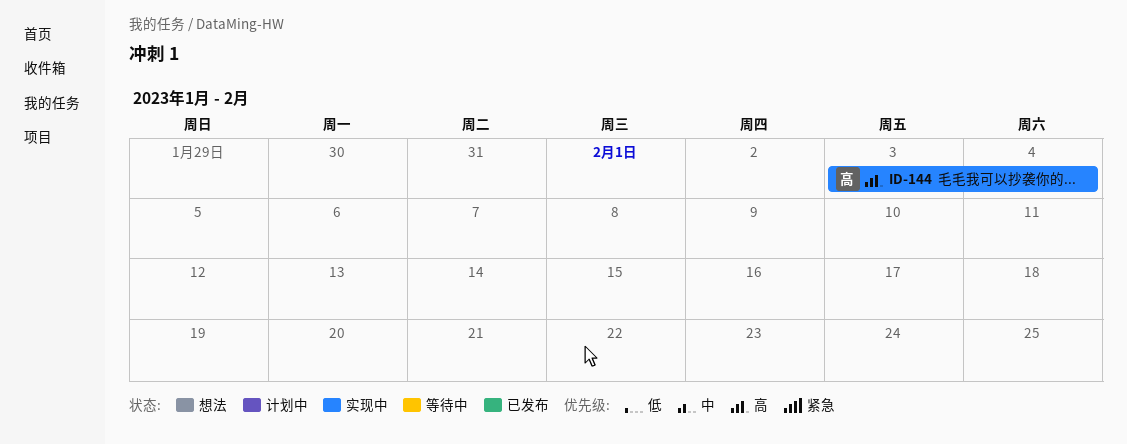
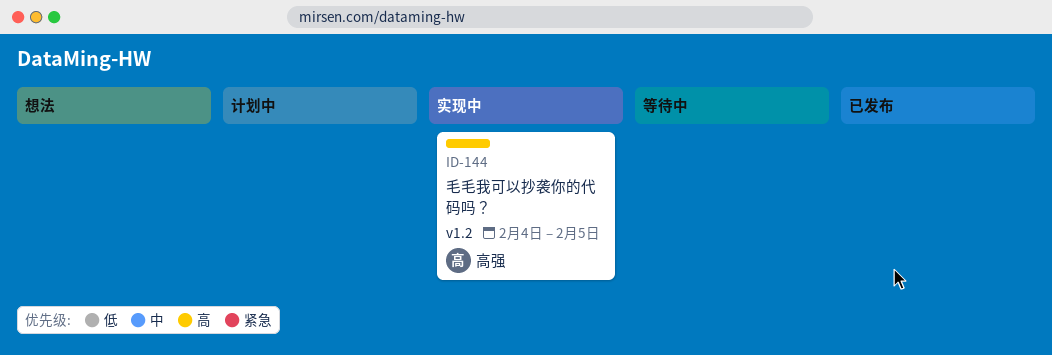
ID-144, start: Feb 3 -> Feb 4
ID-144, due: Feb 4 -> Feb 5

